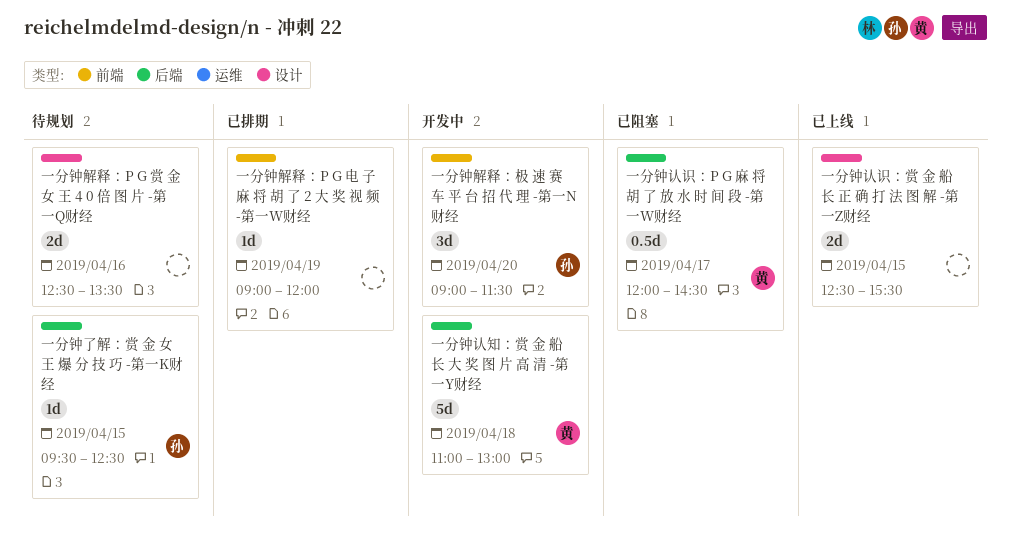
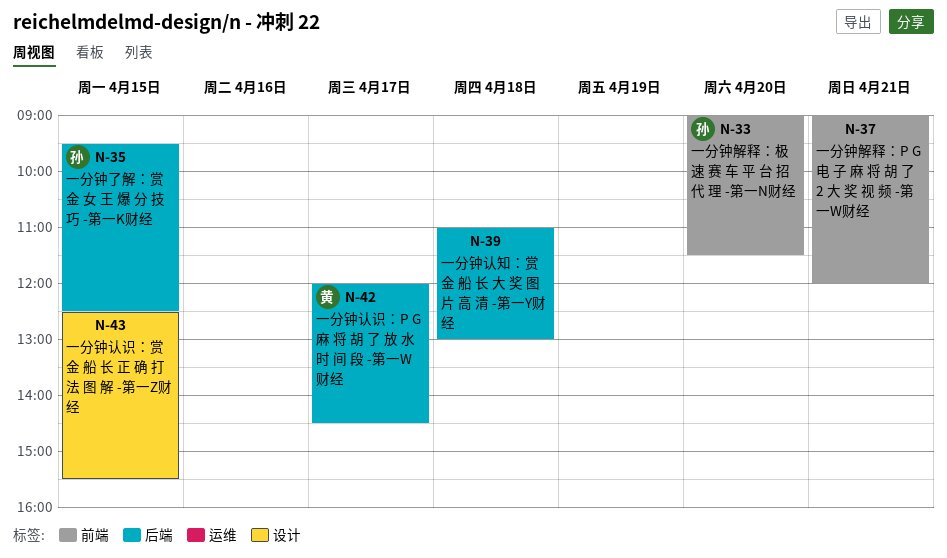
一分钟解释：P G 电 子 麻 将 胡 了 2 大 奖 视 频 -第一W财经, day: Apr 19 -> Apr 21
一分钟解释：P G 赏 金 女 王 4 0 倍 图 片 -第一Q财经: present -> none
一分钟认知：赏 金 船 长 大 奖 图 片 高 清 -第一Y财经, owner: 黄 -> none

